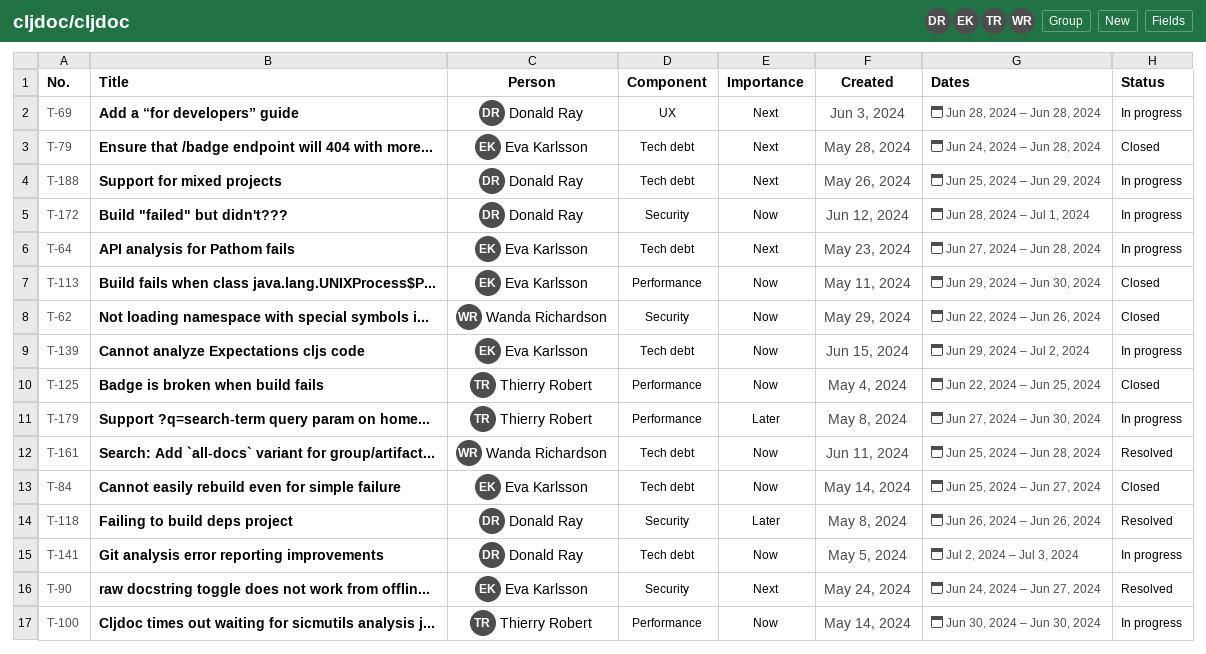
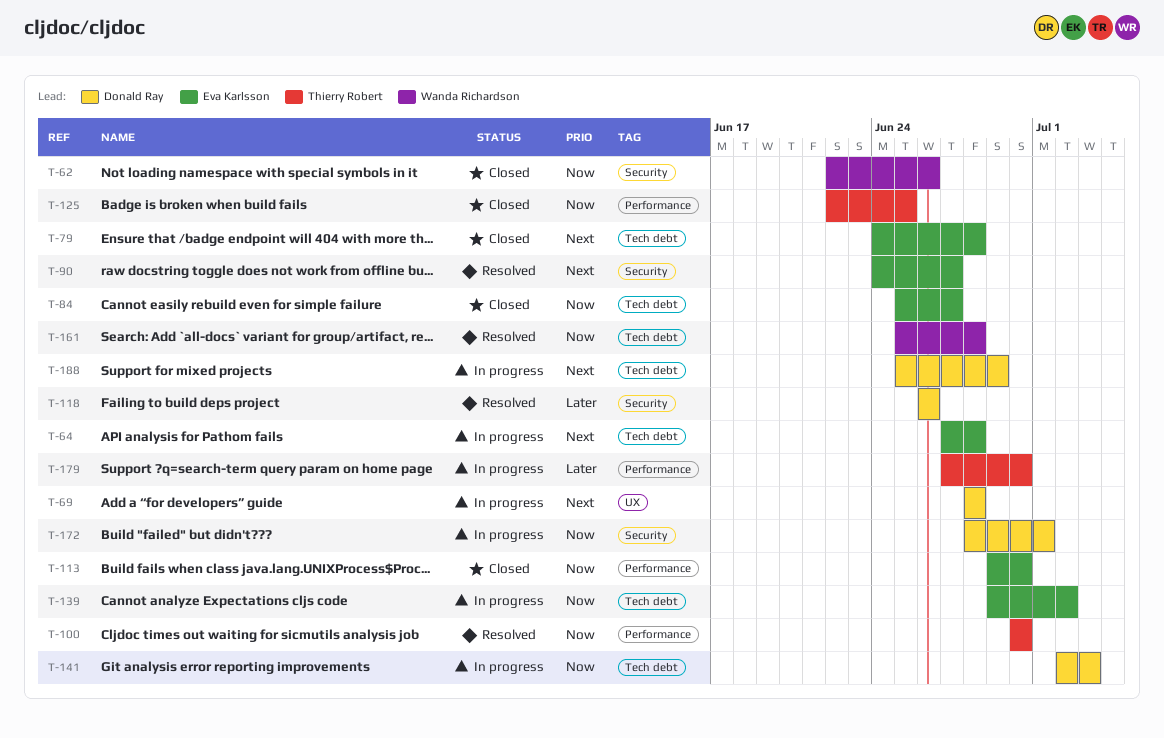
T-100, status: In progress -> Resolved

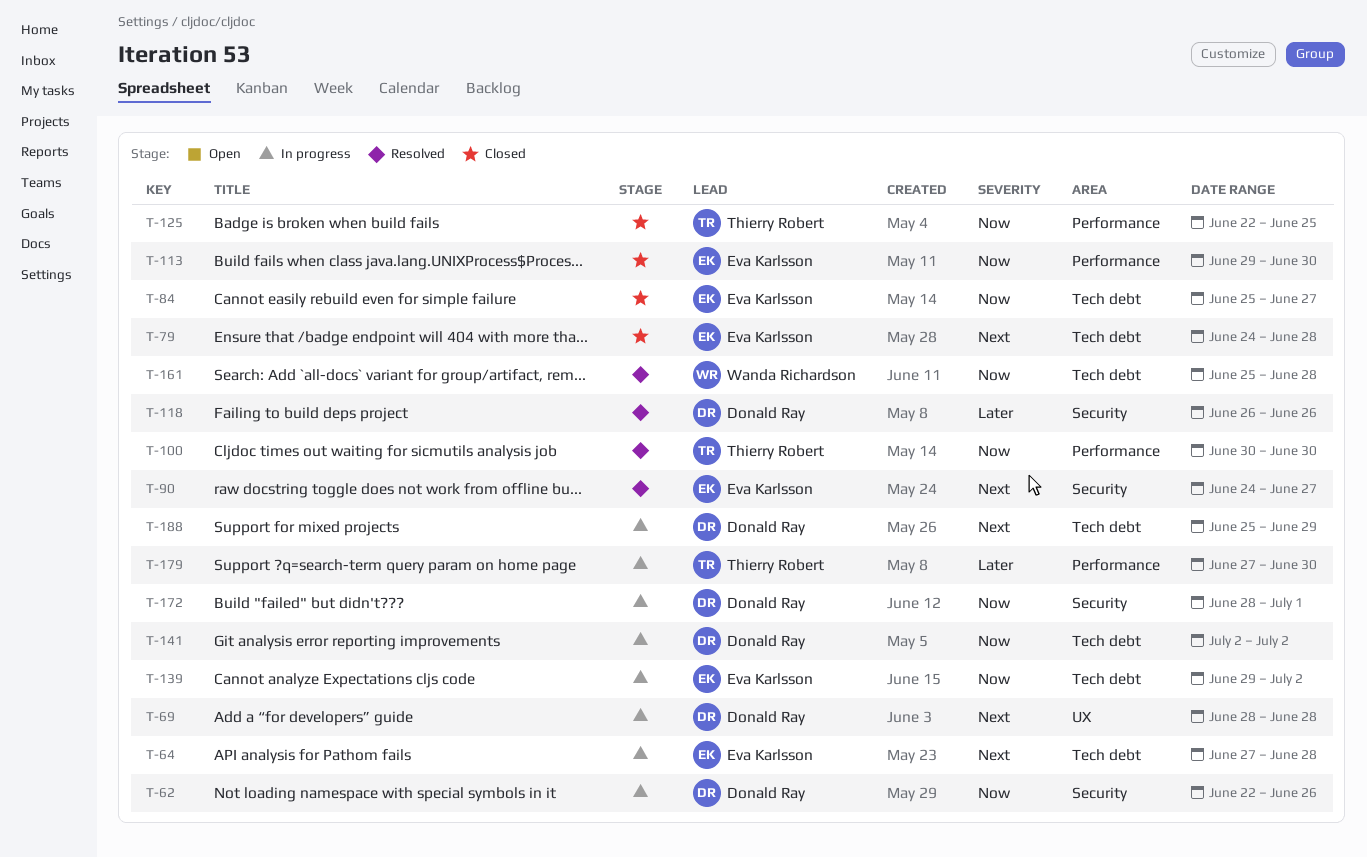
T-62, status: Closed -> In progress
T-62, owner: Wanda Richardson -> Donald Ray
T-141, due: Jul 3 -> Jul 2

